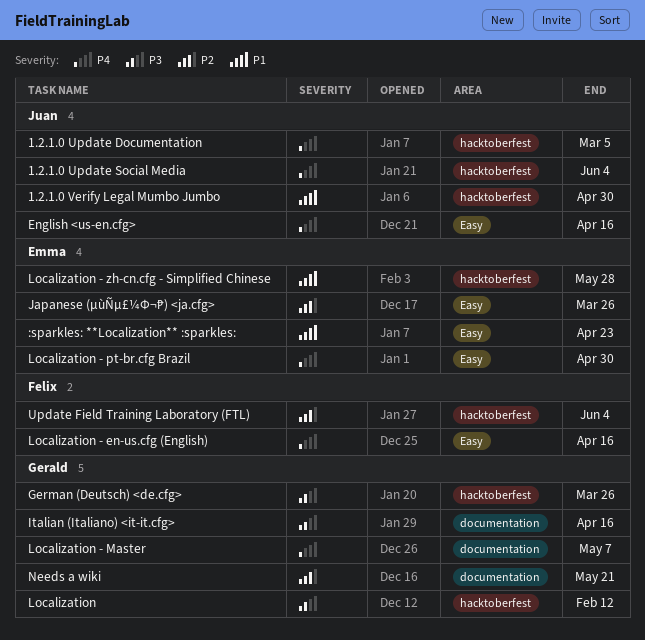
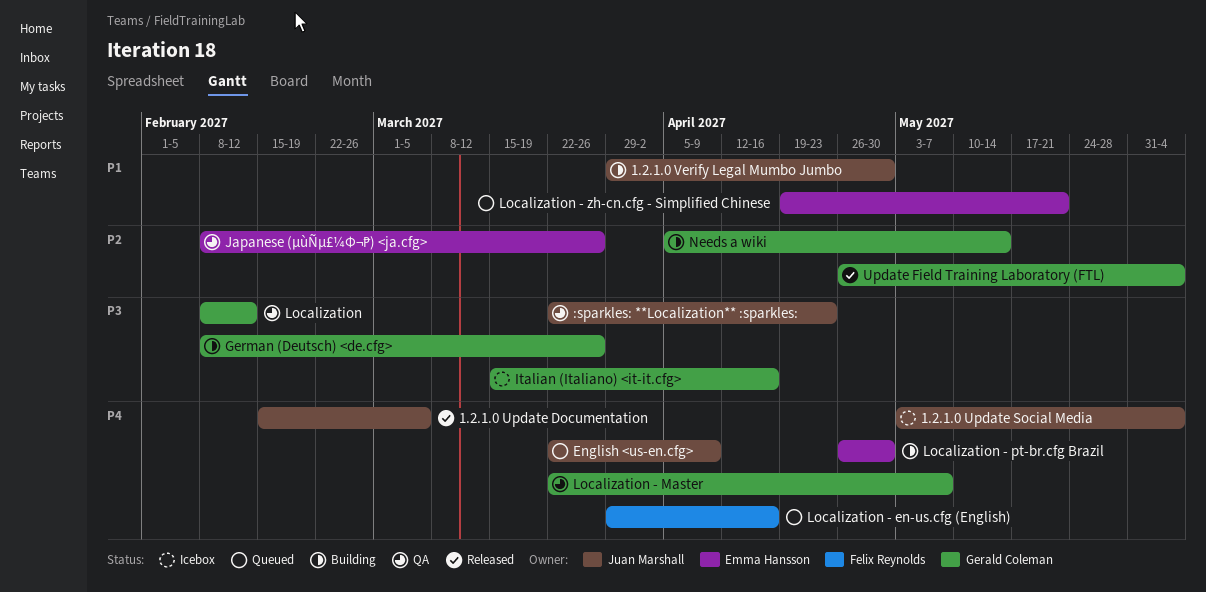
:sparkles: **Localization** :sparkles:, owner: Emma Hansson -> Juan Marshall
:sparkles: **Localization** :sparkles:, priority: P1 -> P3
English <us-en.cfg>, due: Apr 16 -> Apr 9
Localization - zh-cn.cfg - Simplified Chinese, due: May 28 -> May 21
Needs a wiki, due: May 21 -> May 14
Update Field Training Laboratory (FTL), owner: Felix Reynolds -> Gerald Coleman

